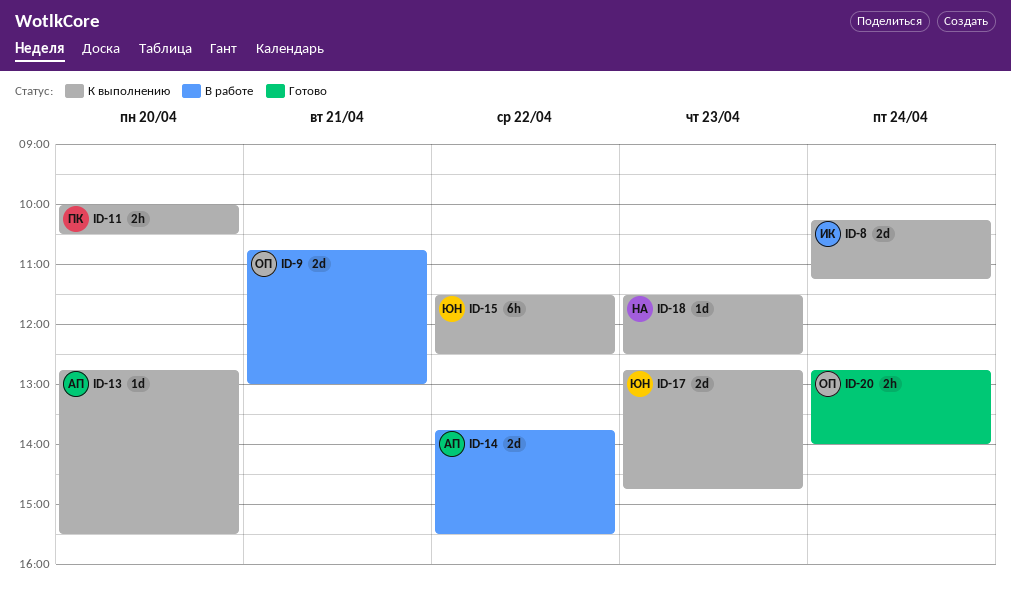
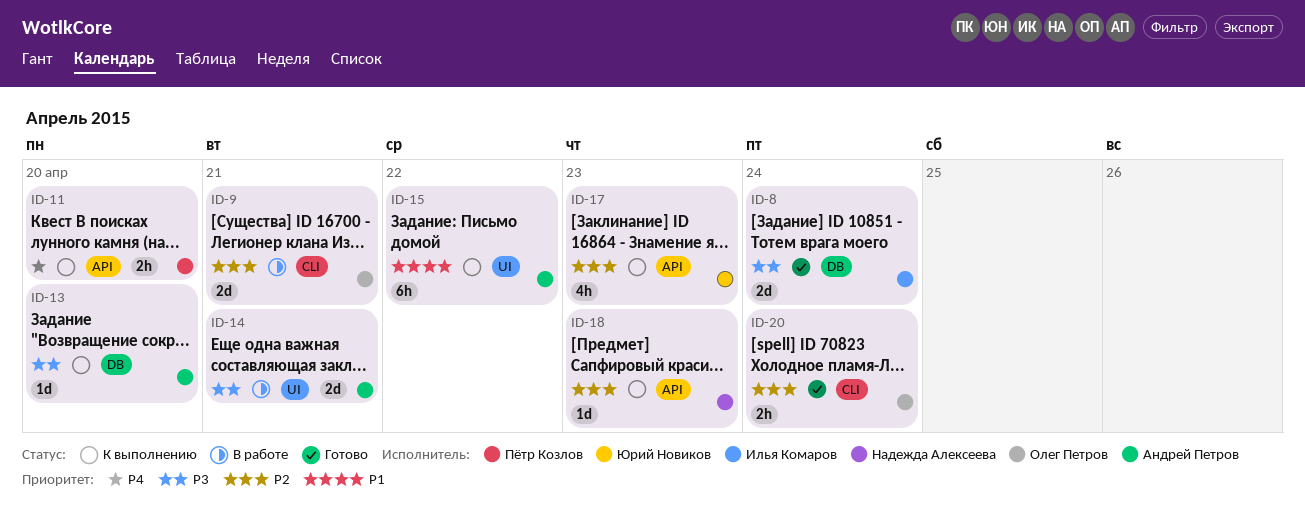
ID-8, status: К выполнению -> Готово
ID-14, day: Apr 22 -> Apr 21
ID-15, owner: Юрий Новиков -> Андрей Петров
ID-17, estimate: 2d -> 4h

